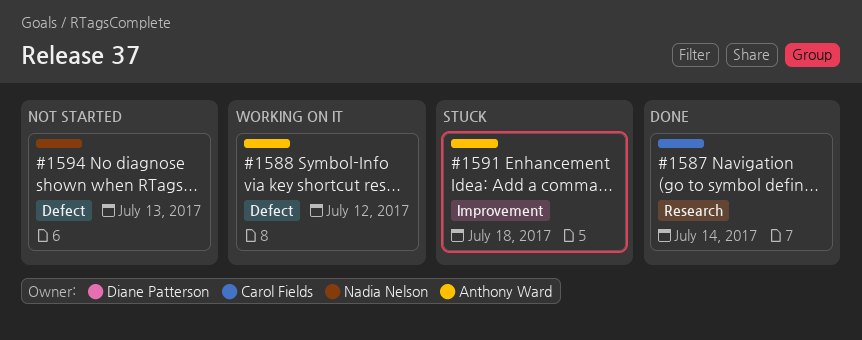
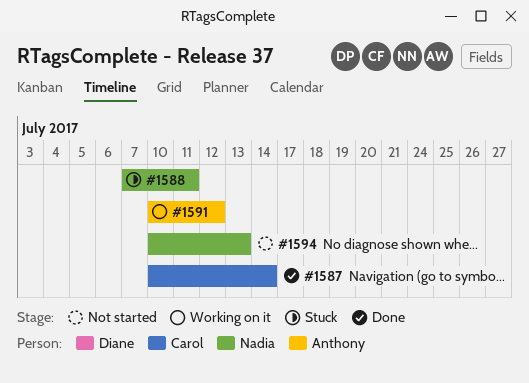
#1588, status: Working on it -> Stuck
#1588, owner: Anthony Ward -> Nadia Nelson
#1588, due: Jul 12 -> Jul 11
#1591, status: Stuck -> Working on it
#1591, due: Jul 18 -> Jul 12

